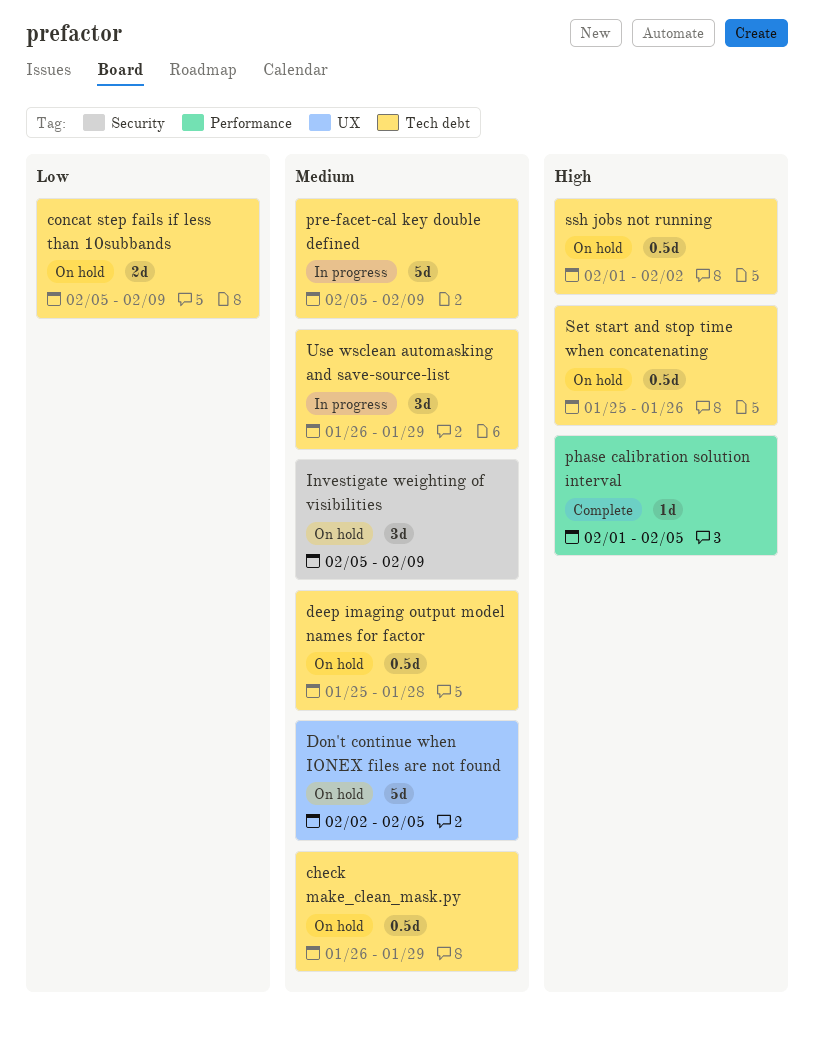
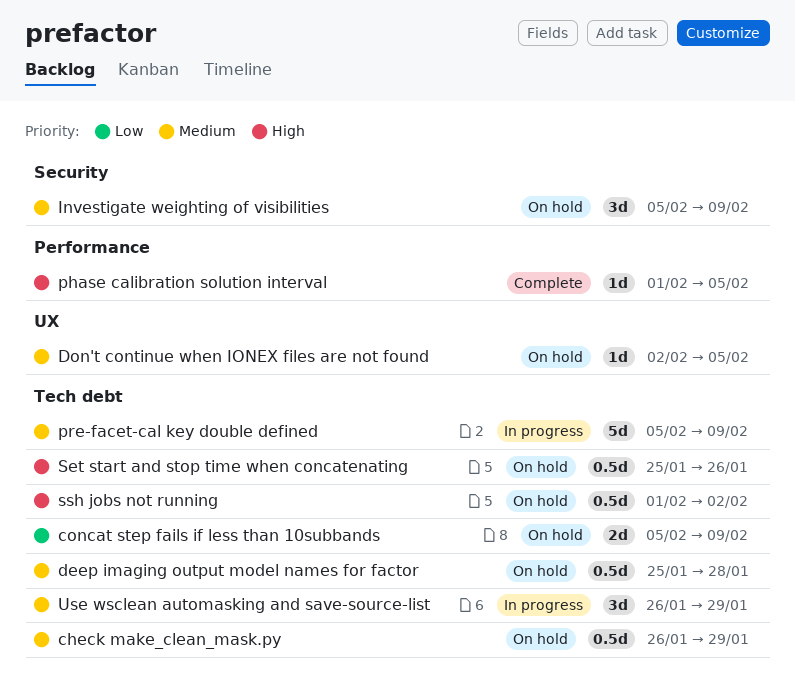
Don't continue when IONEX files are not found, estimate: 5d -> 1d

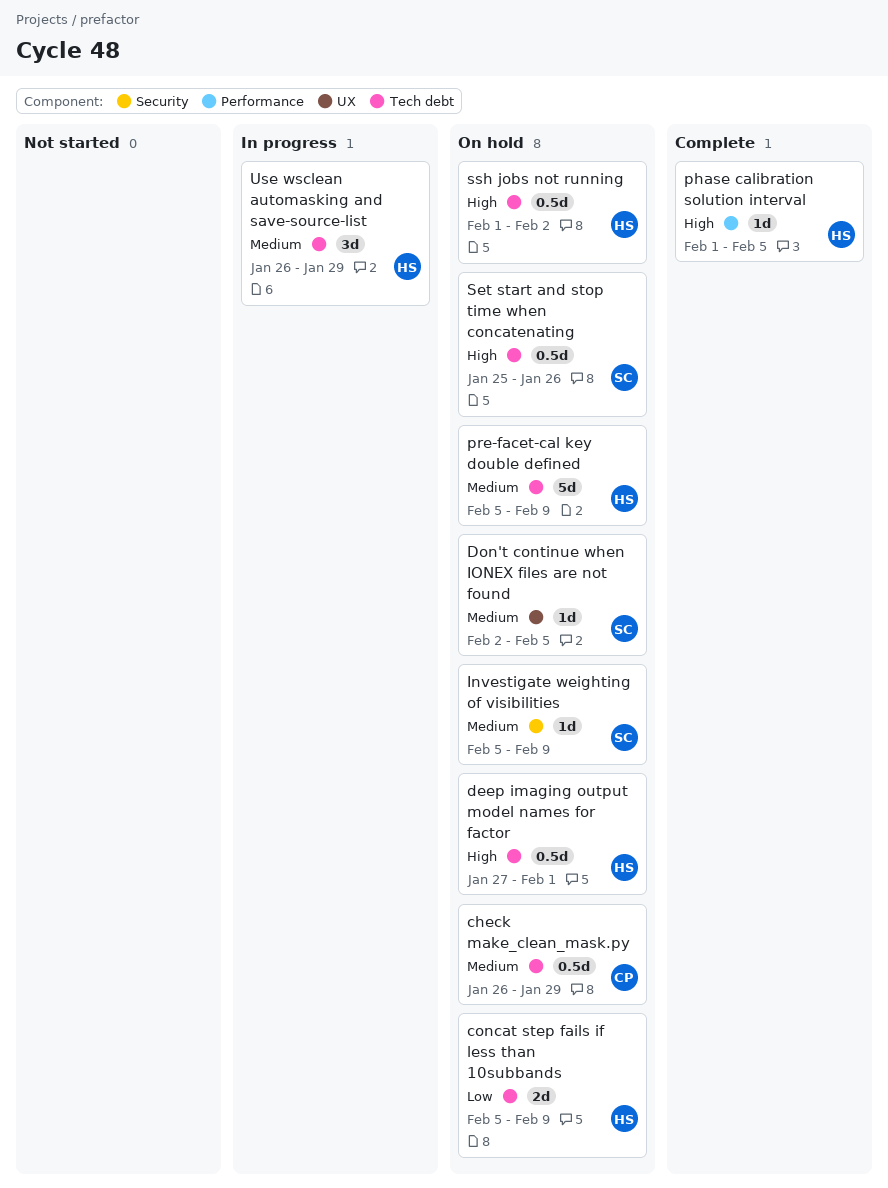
deep imaging output model names for factor, priority: Medium -> High
deep imaging output model names for factor, start: Jan 25 -> Jan 27
deep imaging output model names for factor, due: Jan 28 -> Feb 1
Investigate weighting of visibilities, estimate: 3d -> 1d
pre-facet-cal key double defined, status: In progress -> On hold

